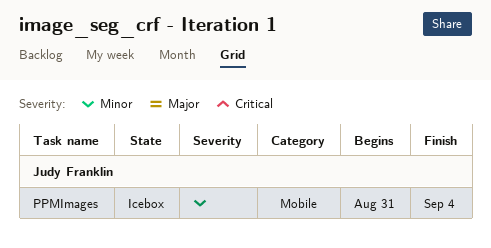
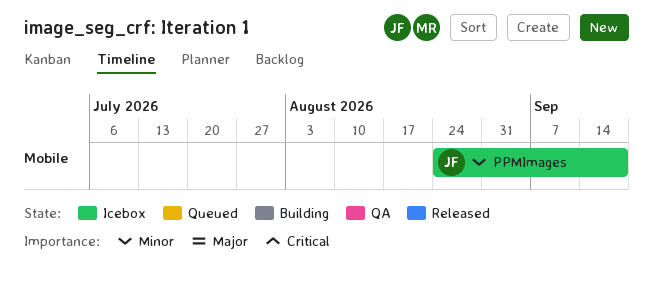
PPMImages, start: Aug 31 -> Aug 24
PPMImages, due: Sep 4 -> Sep 18

